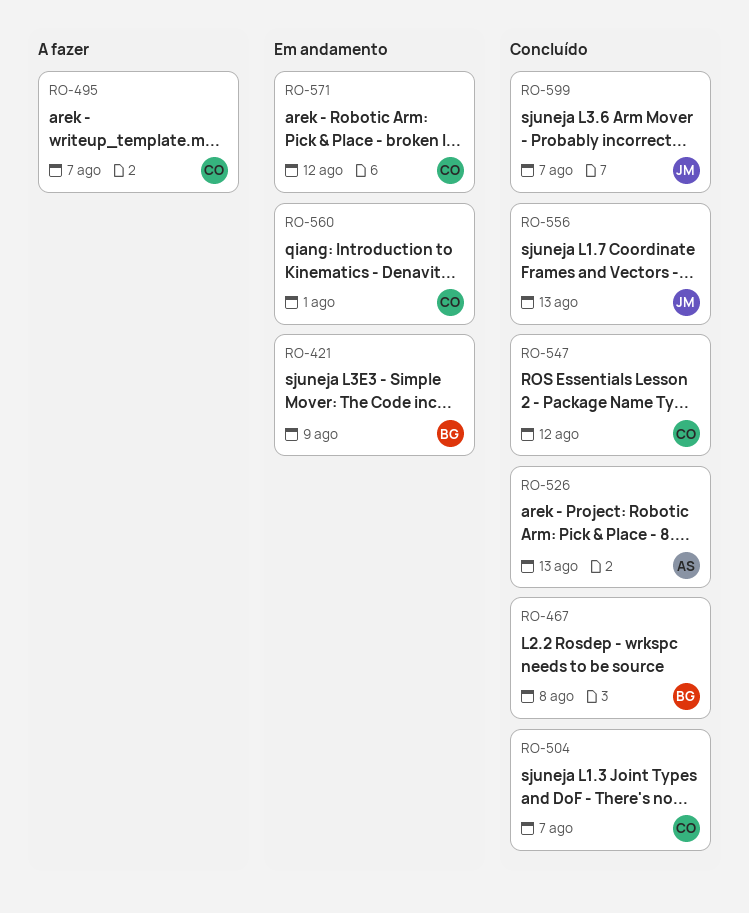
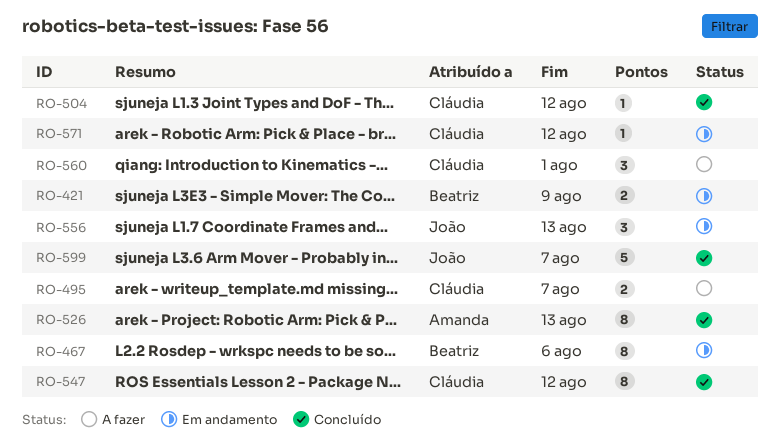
RO-467, status: Concluído -> Em andamento
RO-467, due: Aug 8 -> Aug 6
RO-504, due: Aug 7 -> Aug 12
RO-556, status: Concluído -> Em andamento
RO-560, status: Em andamento -> A fazer

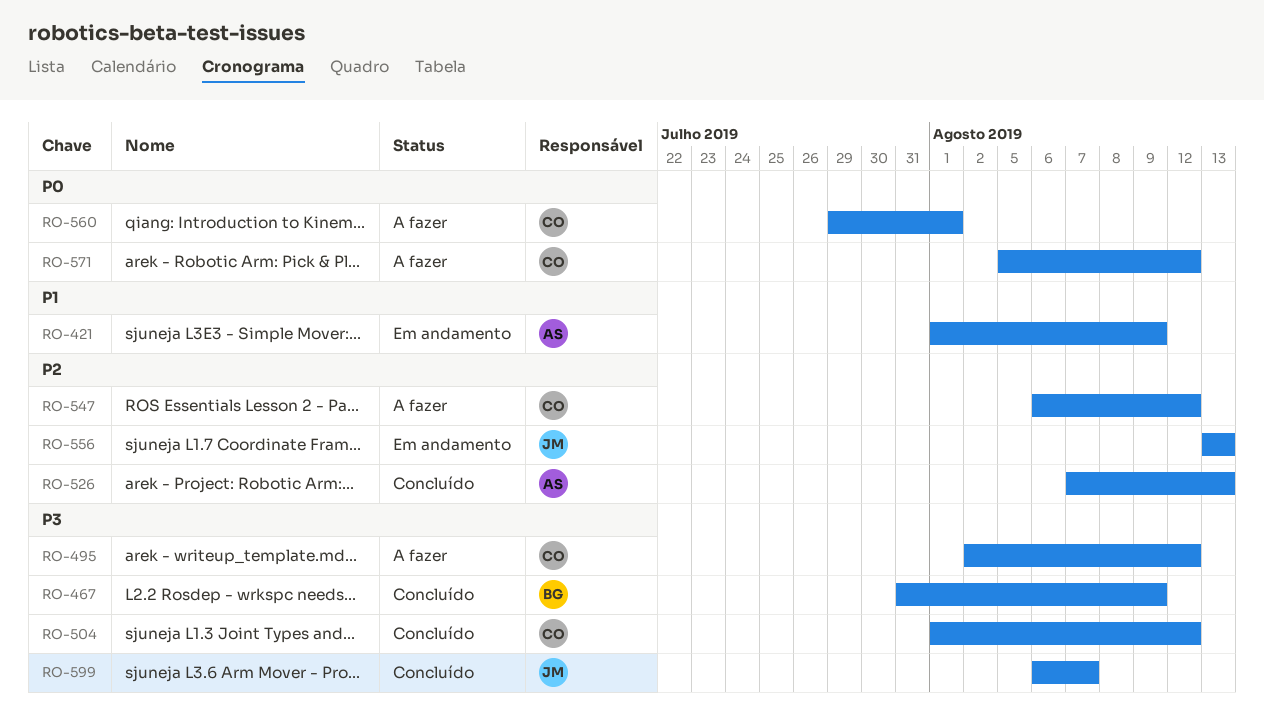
RO-421, owner: Beatriz -> Amanda
RO-467, status: Em andamento -> Concluído
RO-467, due: Aug 6 -> Aug 9
RO-495, due: Aug 7 -> Aug 12
RO-547, status: Concluído -> A fazer
RO-571, status: Em andamento -> A fazer

